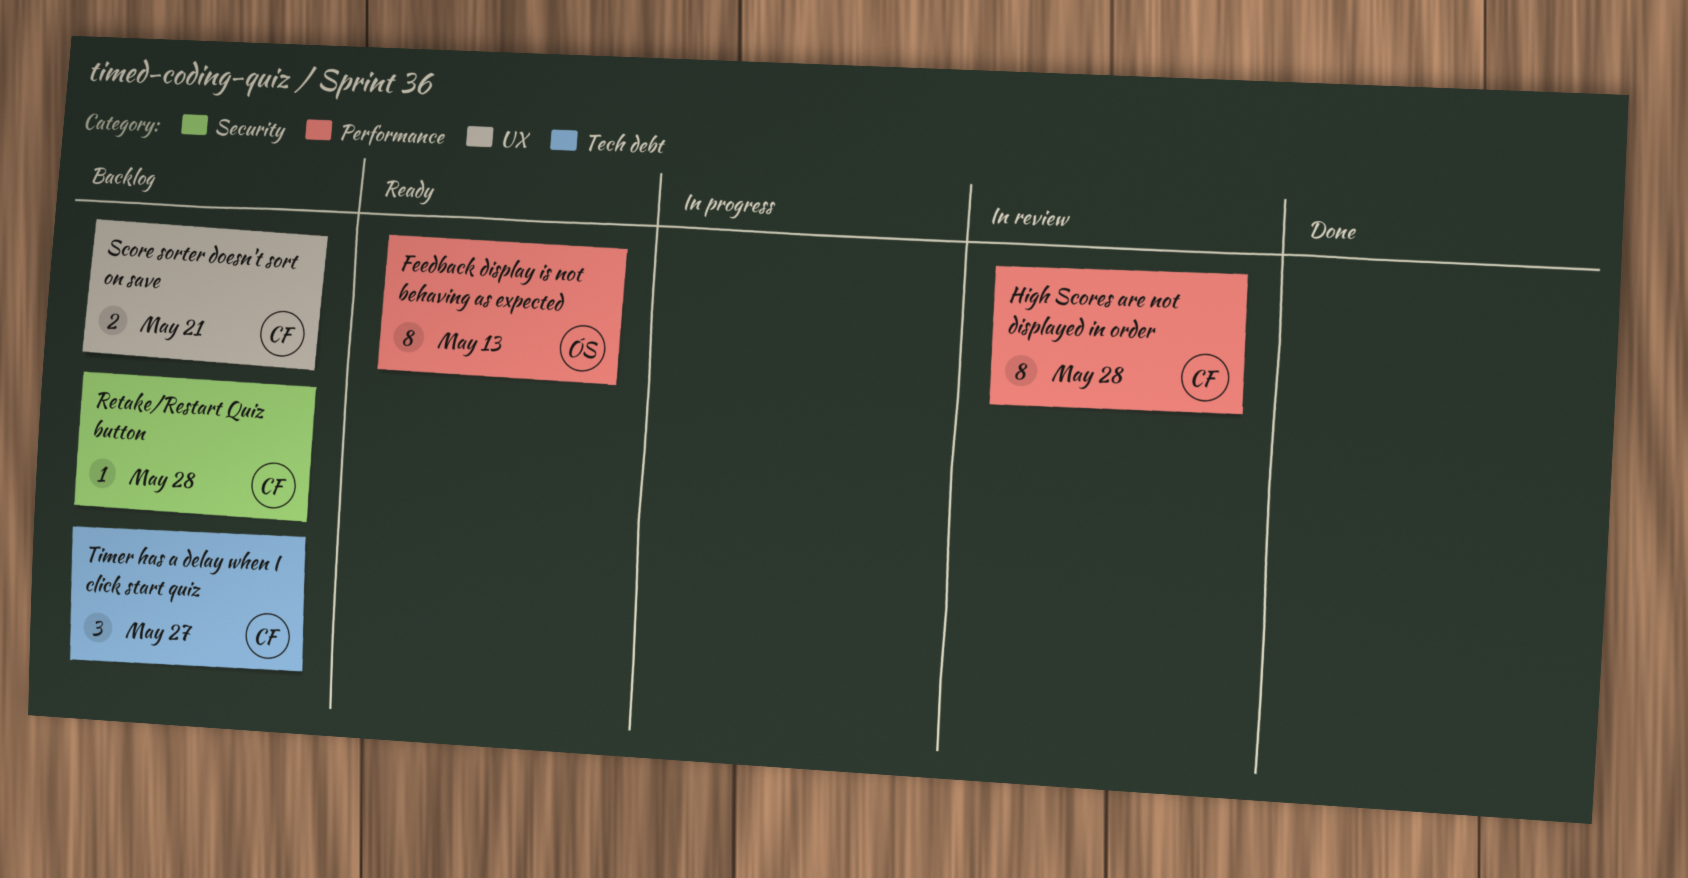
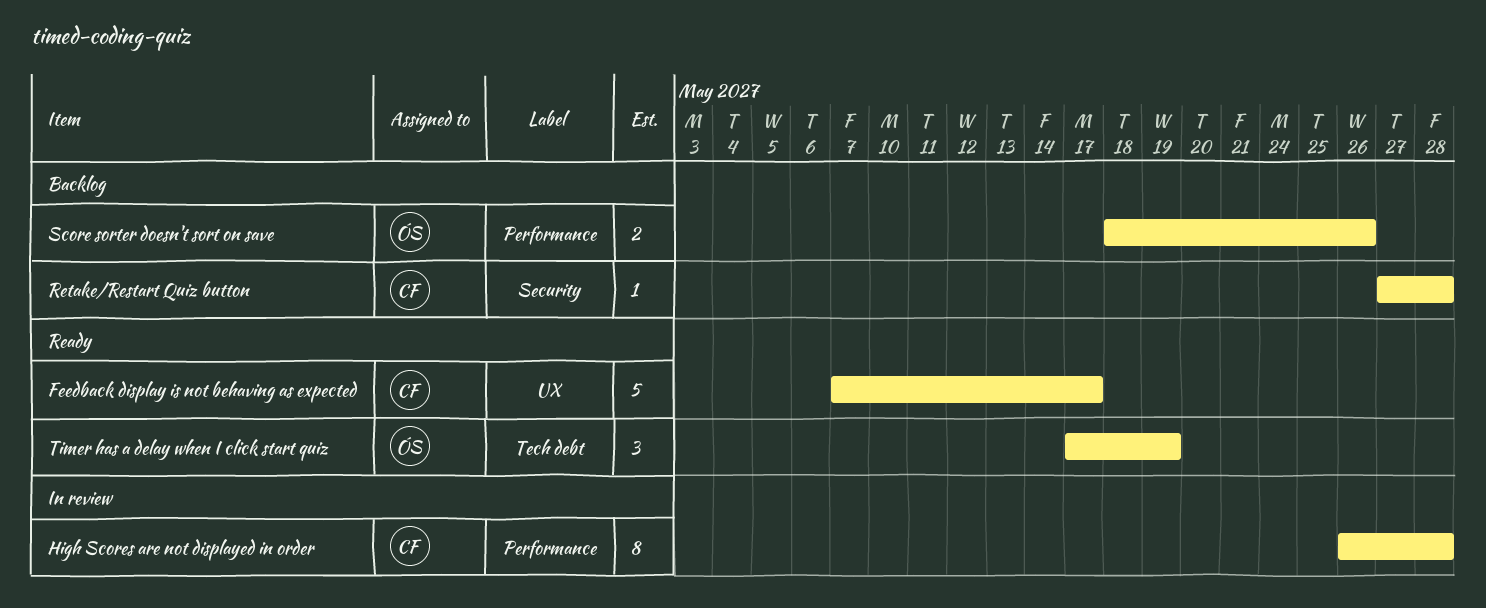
Feedback display is not behaving as expected, owner: ÓS -> CF
Feedback display is not behaving as expected, label: Performance -> UX
Feedback display is not behaving as expected, estimate: 8 -> 5
Feedback display is not behaving as expected, due: May 13 -> May 17
Score sorter doesn't sort on save, owner: CF -> ÓS
Score sorter doesn't sort on save, label: UX -> Performance
Score sorter doesn't sort on save, due: May 21 -> May 26
Timer has a delay when I click start quiz, status: Backlog -> Ready
Timer has a delay when I click start quiz, owner: CF -> ÓS
Timer has a delay when I click start quiz, due: May 27 -> May 19

